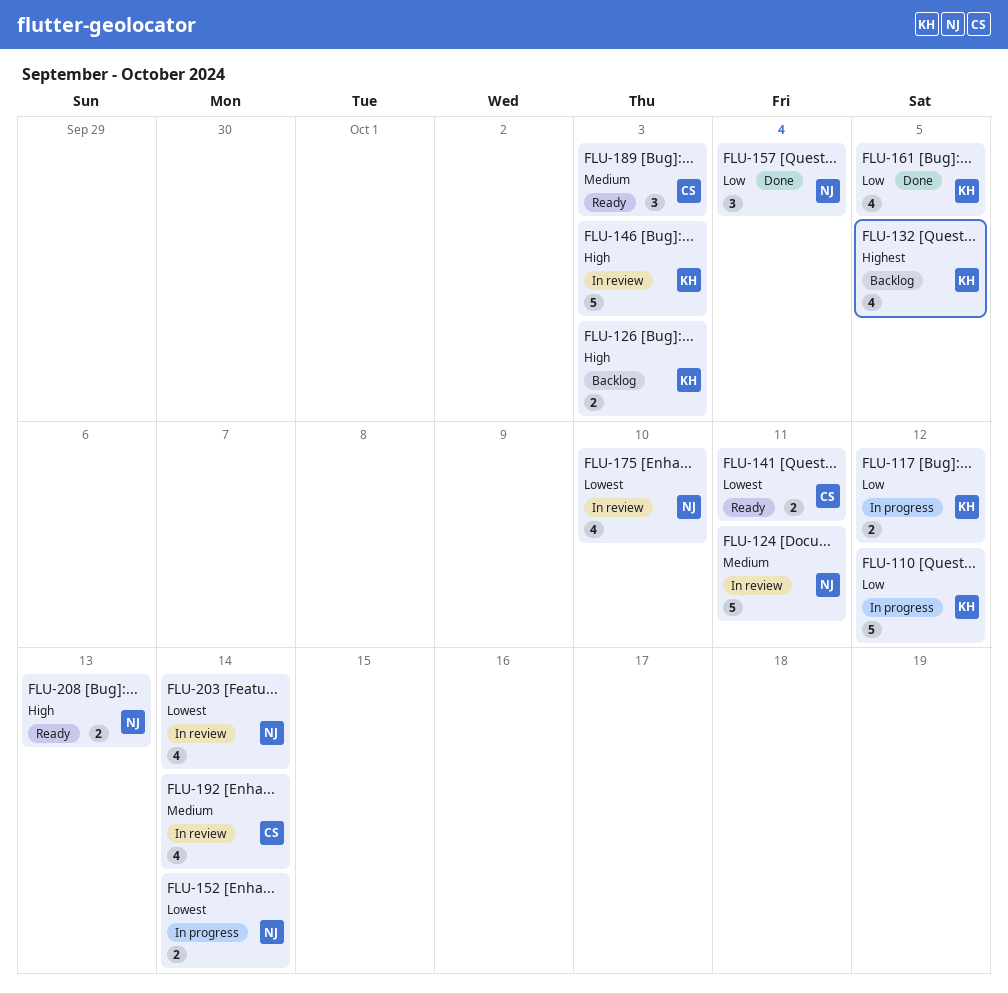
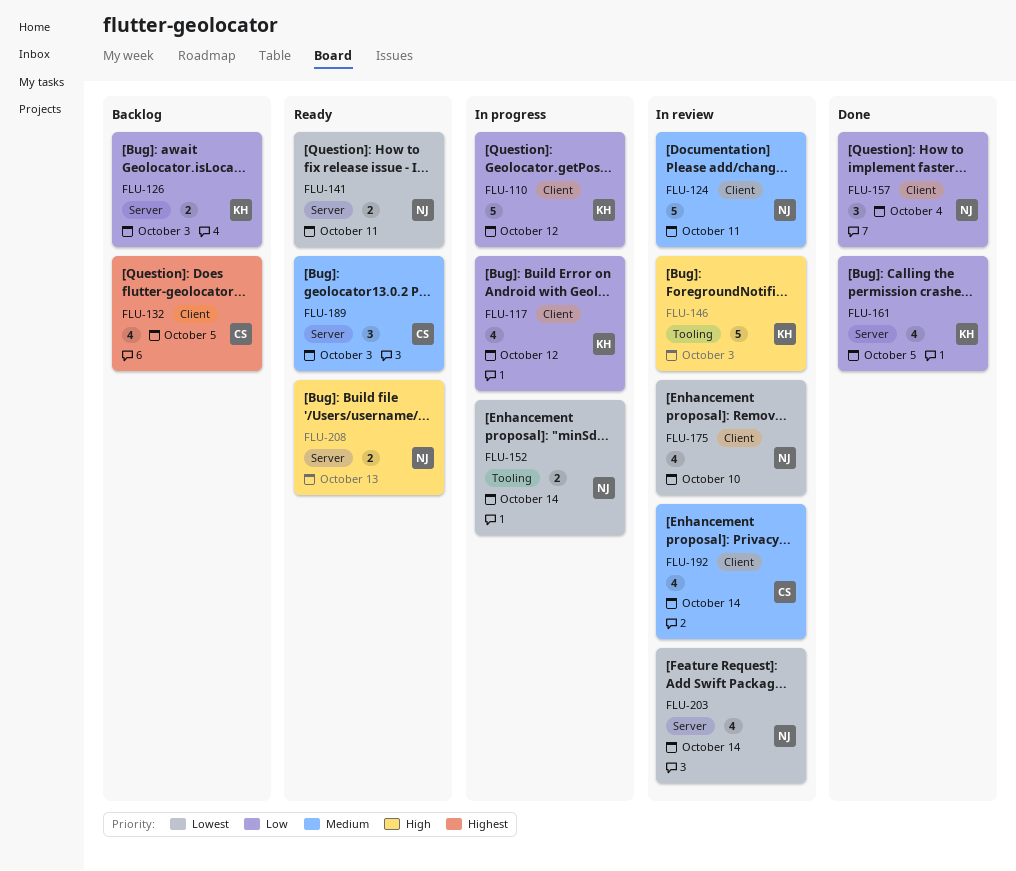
FLU-117, estimate: 2 -> 4
FLU-126, priority: High -> Low
FLU-132, owner: KH -> CS
FLU-141, owner: CS -> NJ

